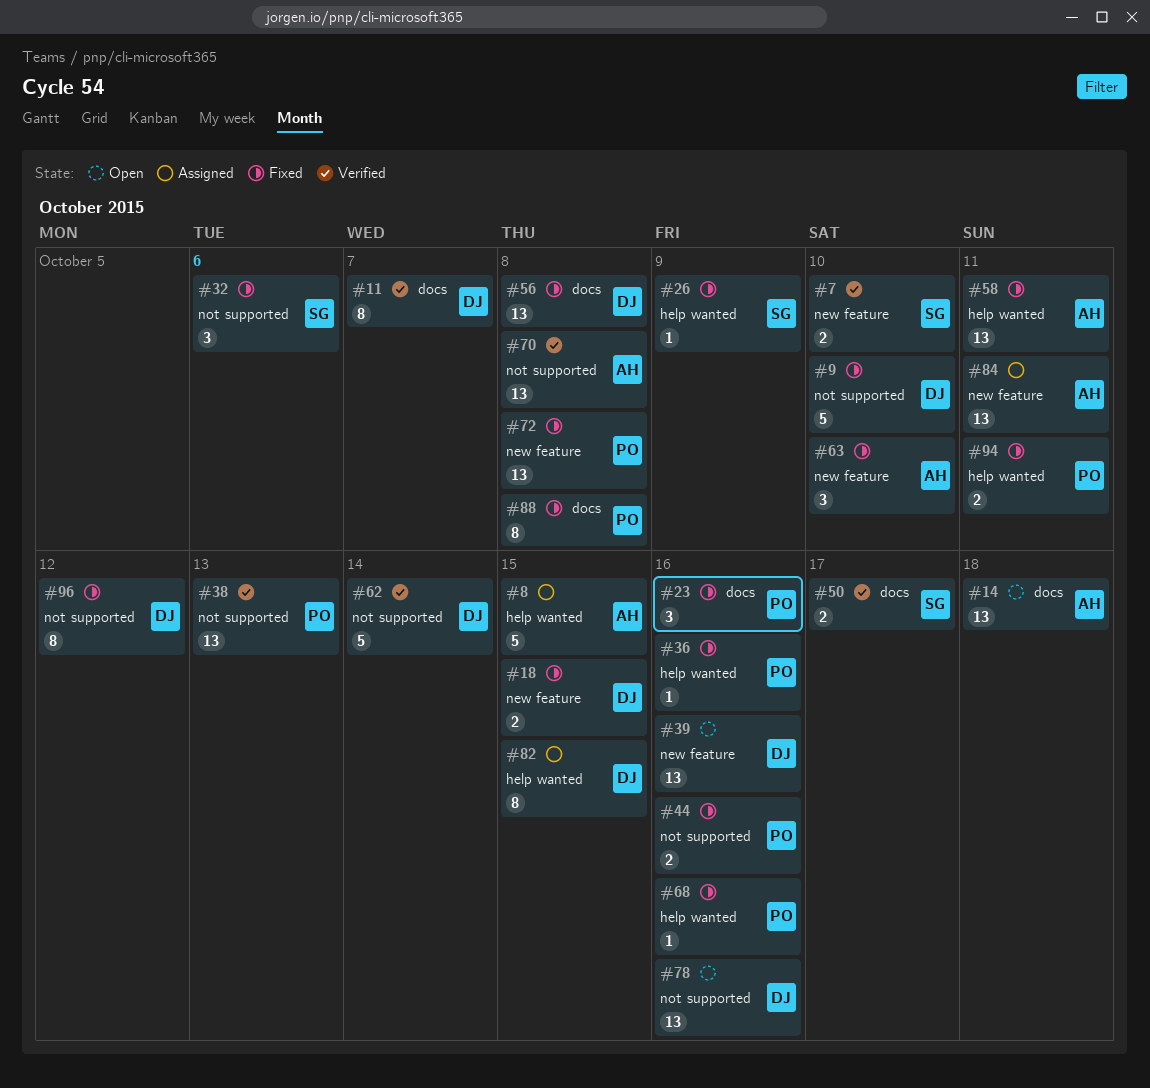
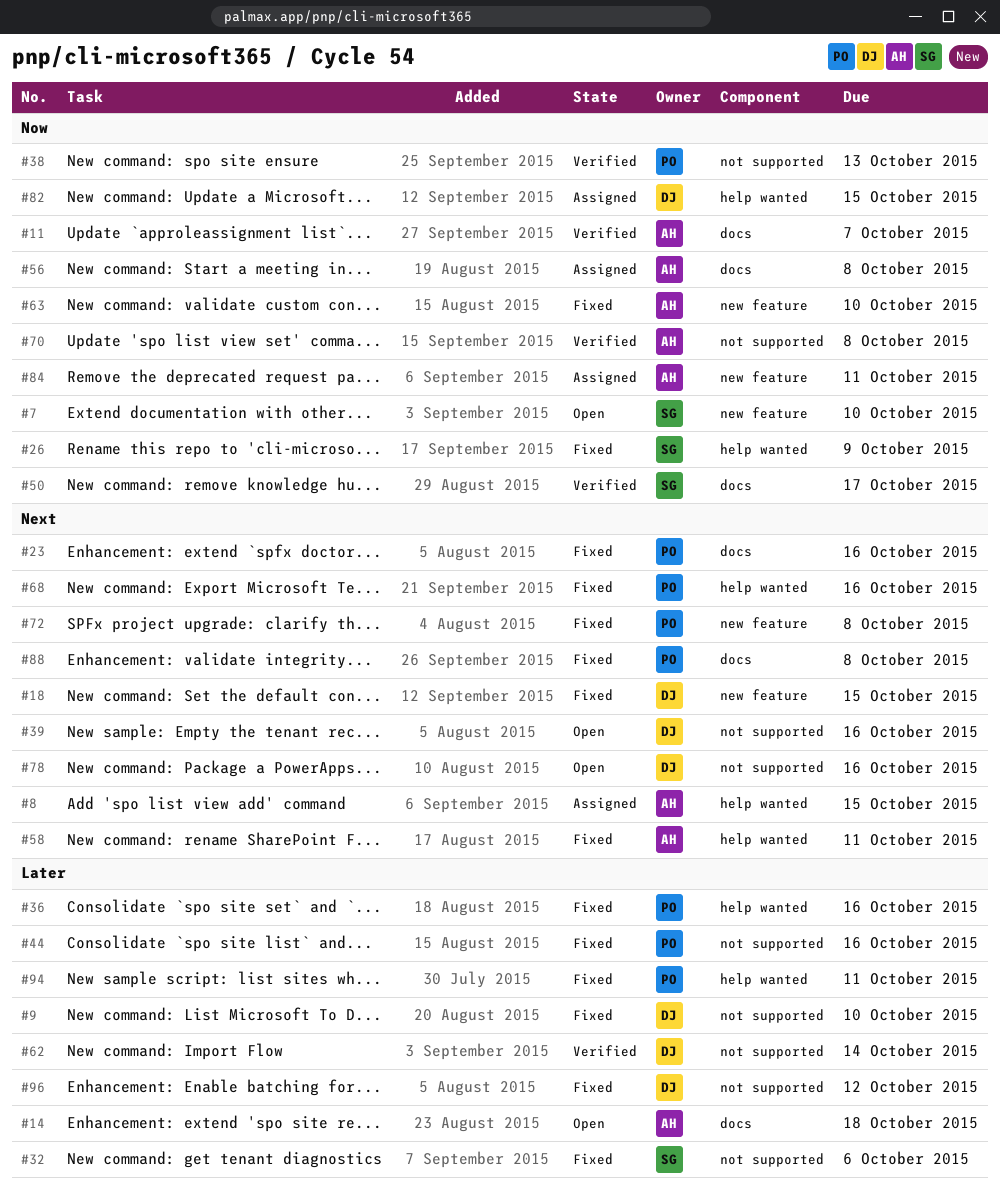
#7, status: Verified -> Open
#11, owner: DJ -> AH
#39, label: new feature -> not supported
#56, status: Fixed -> Assigned
#56, owner: DJ -> AH

